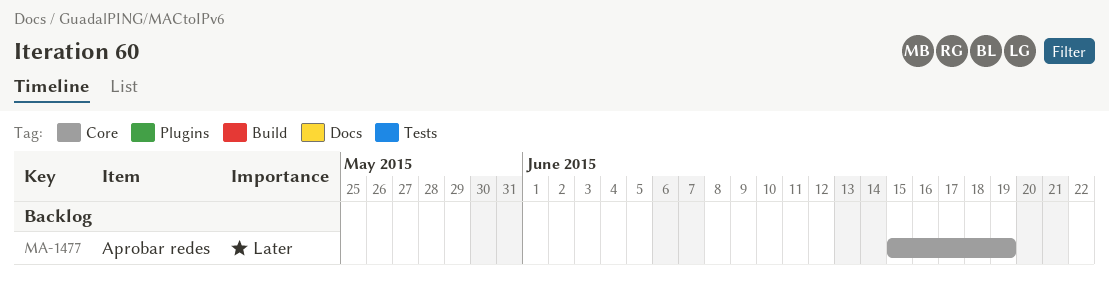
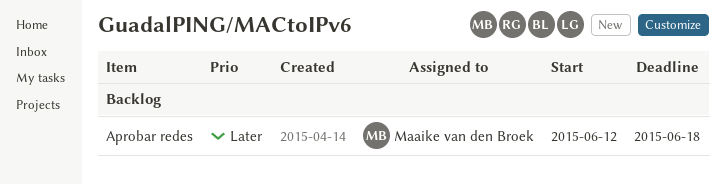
Aprobar redes, start: Jun 15 -> Jun 12
Aprobar redes, due: Jun 19 -> Jun 18

